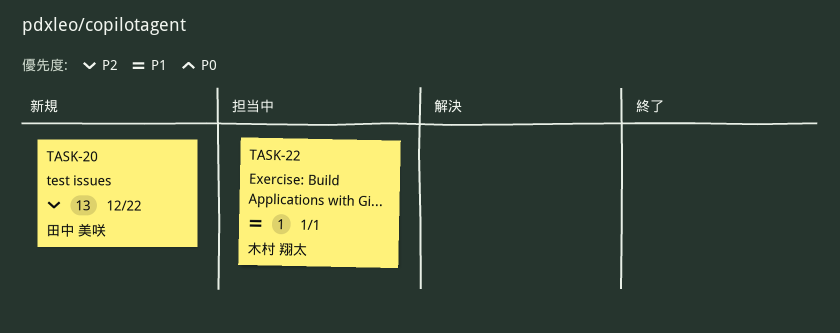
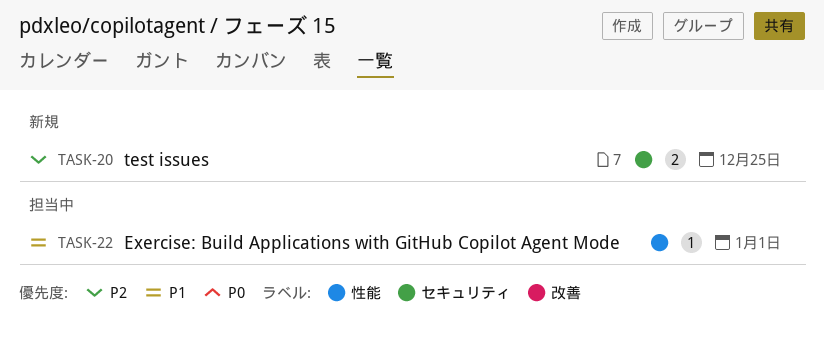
TASK-20, estimate: 13 -> 2
TASK-20, due: Dec 22 -> Dec 25

